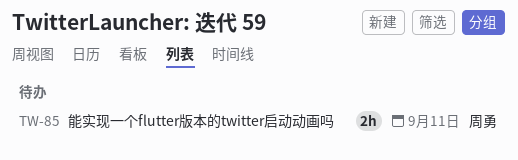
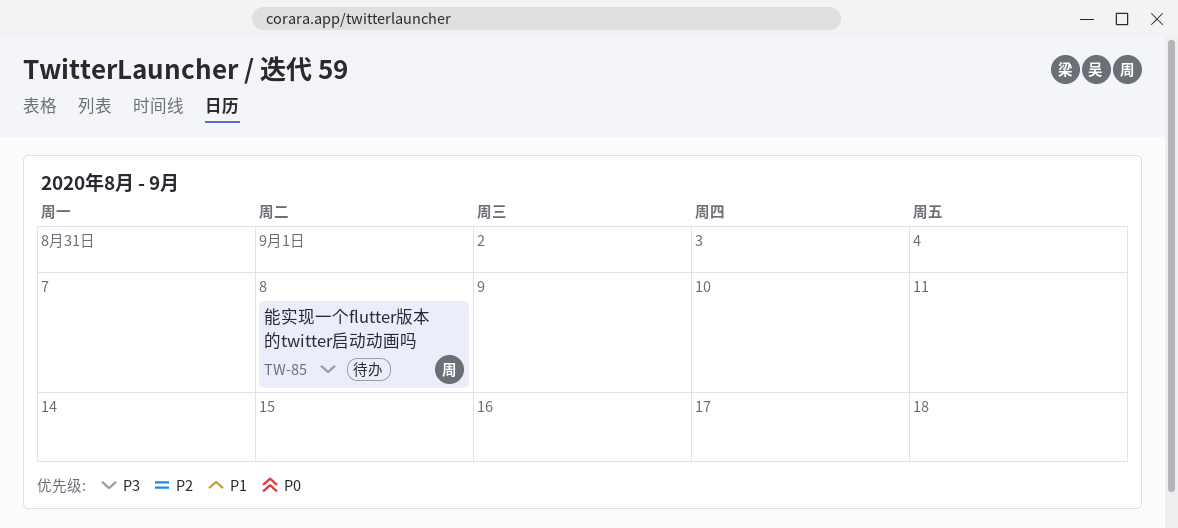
TW-85, due: Sep 11 -> Sep 8

